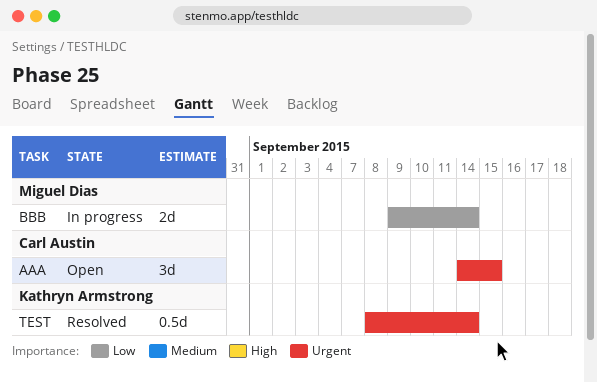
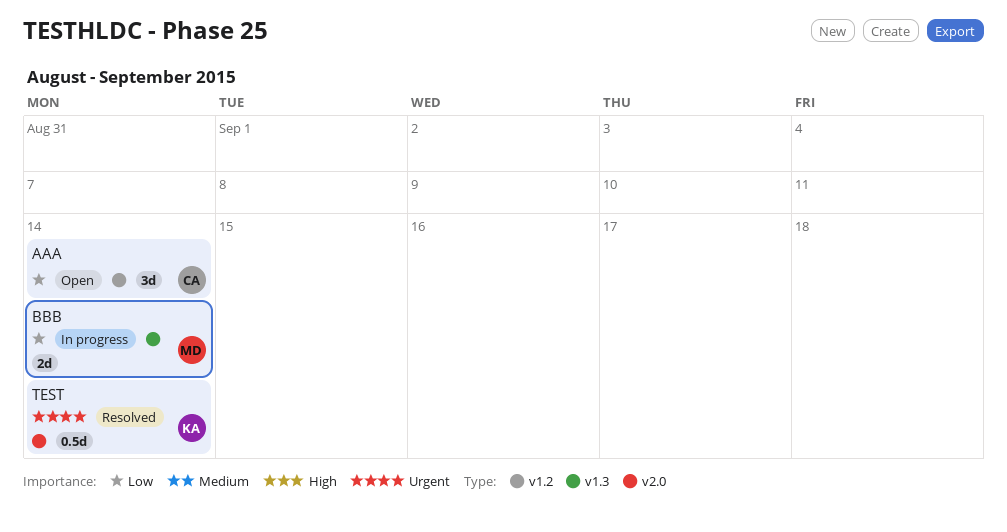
AAA, priority: Urgent -> Low
AAA, due: Sep 15 -> Sep 14

